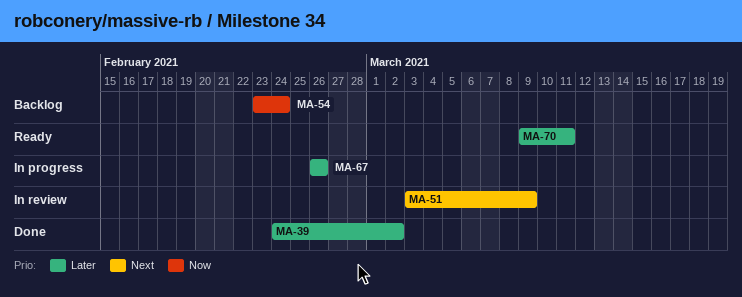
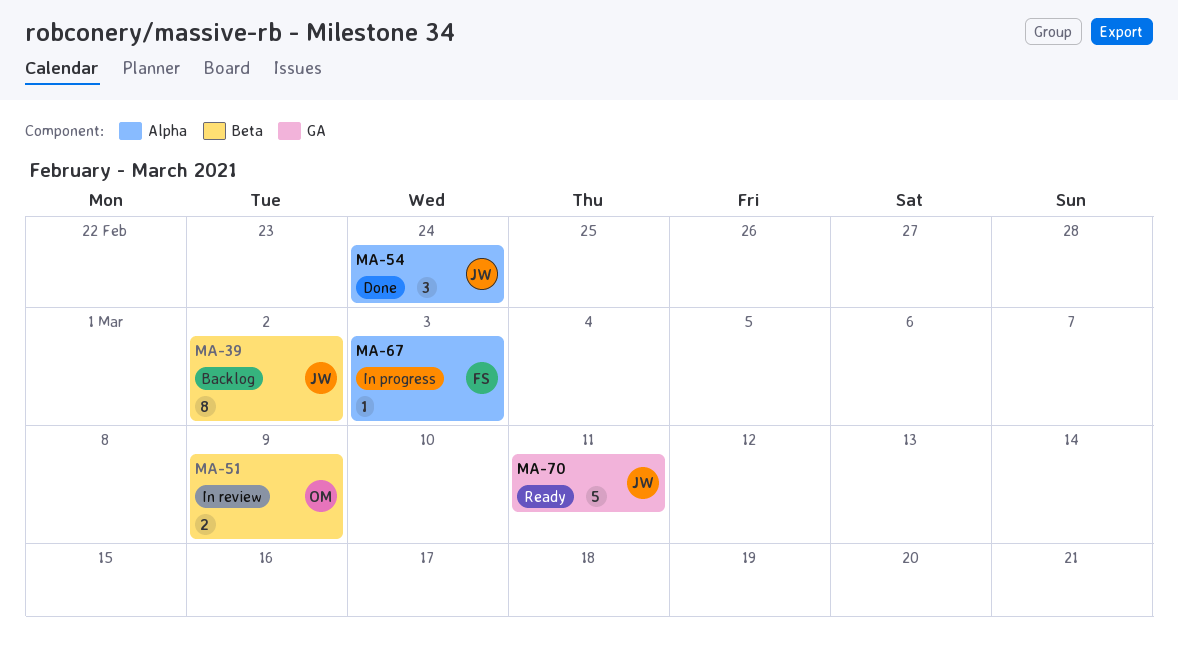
MA-39, status: Done -> Backlog
MA-54, status: Backlog -> Done
MA-67, due: Feb 26 -> Mar 3

